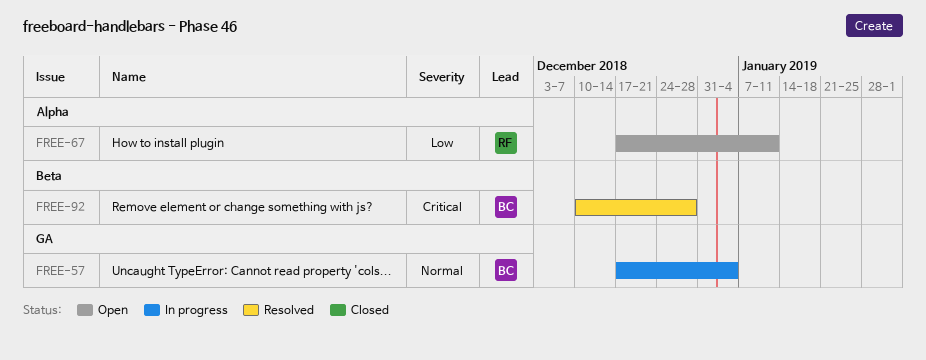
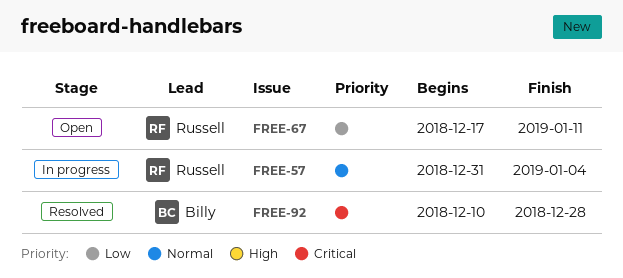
FREE-57, owner: Billy -> Russell
FREE-57, start: Dec 17 -> Dec 31

